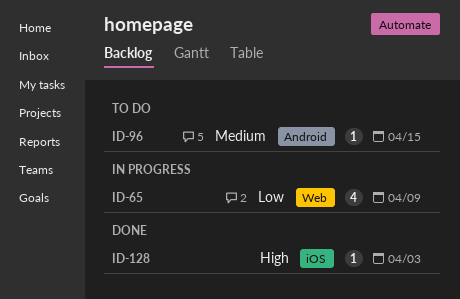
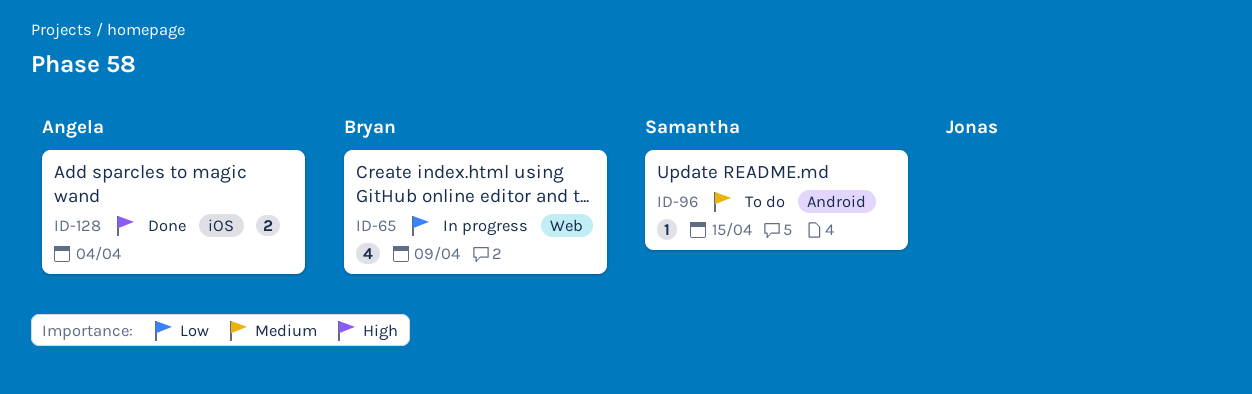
ID-128, estimate: 1 -> 2
ID-128, due: Apr 3 -> Apr 4

